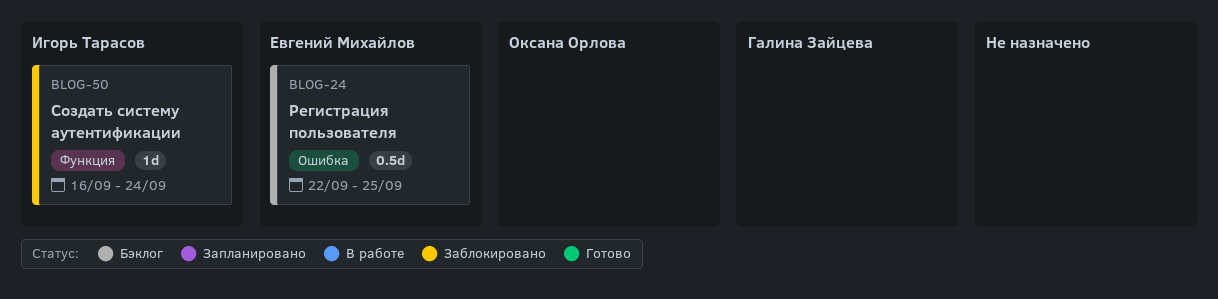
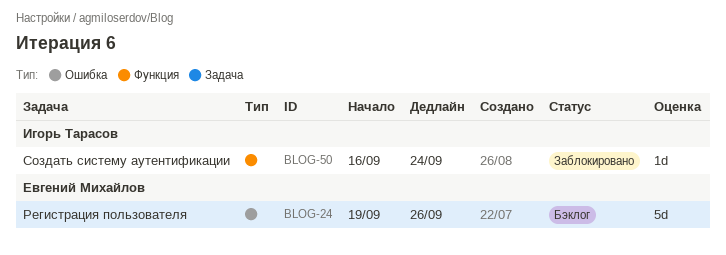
BLOG-24, estimate: 0.5d -> 5d
BLOG-24, start: Sep 22 -> Sep 19
BLOG-24, due: Sep 25 -> Sep 26

